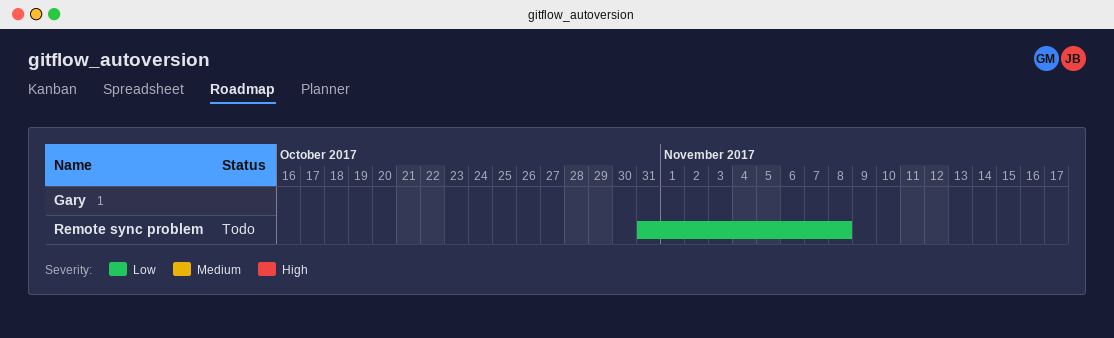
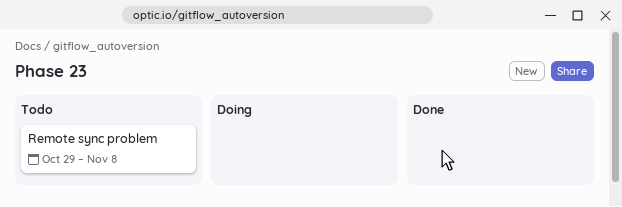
Remote sync problem, start: Oct 31 -> Oct 29

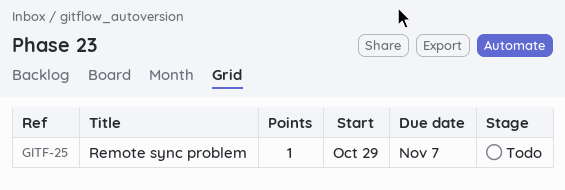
Remote sync problem, due: Nov 8 -> Nov 7

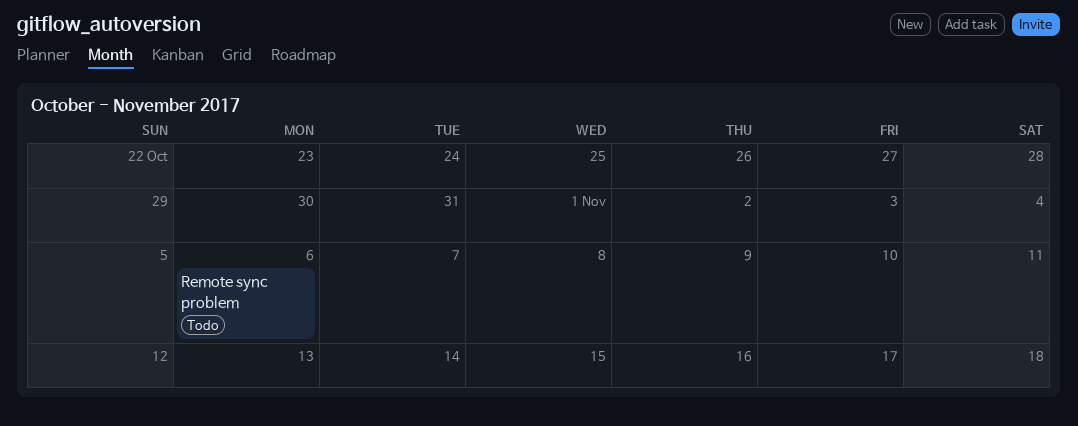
Remote sync problem, due: Nov 7 -> Nov 6

